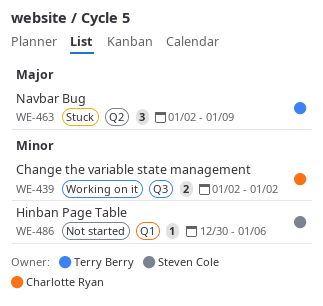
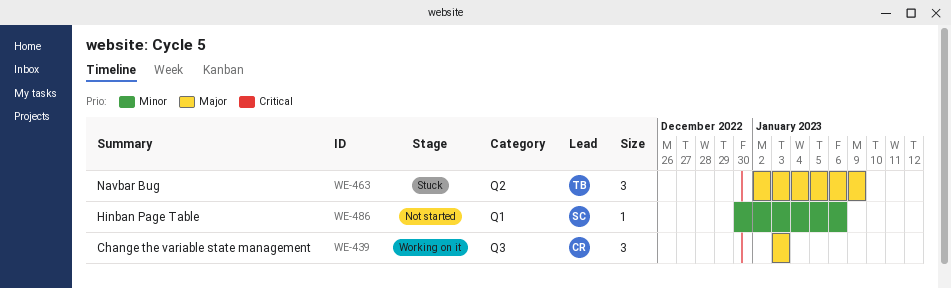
WE-439, priority: Minor -> Major
WE-439, estimate: 2 -> 3
WE-439, start: Jan 2 -> Jan 3
WE-439, due: Jan 2 -> Jan 3

